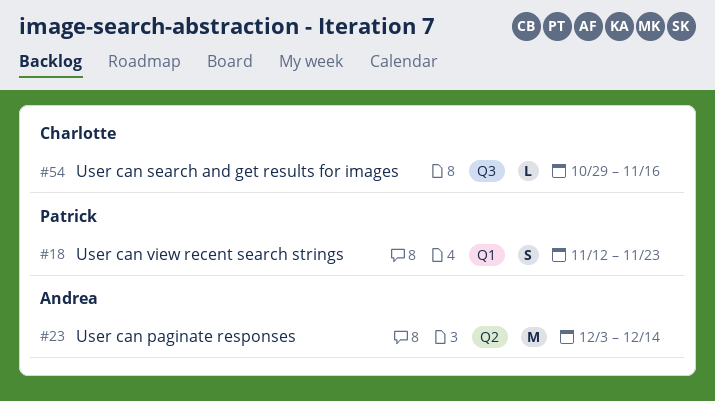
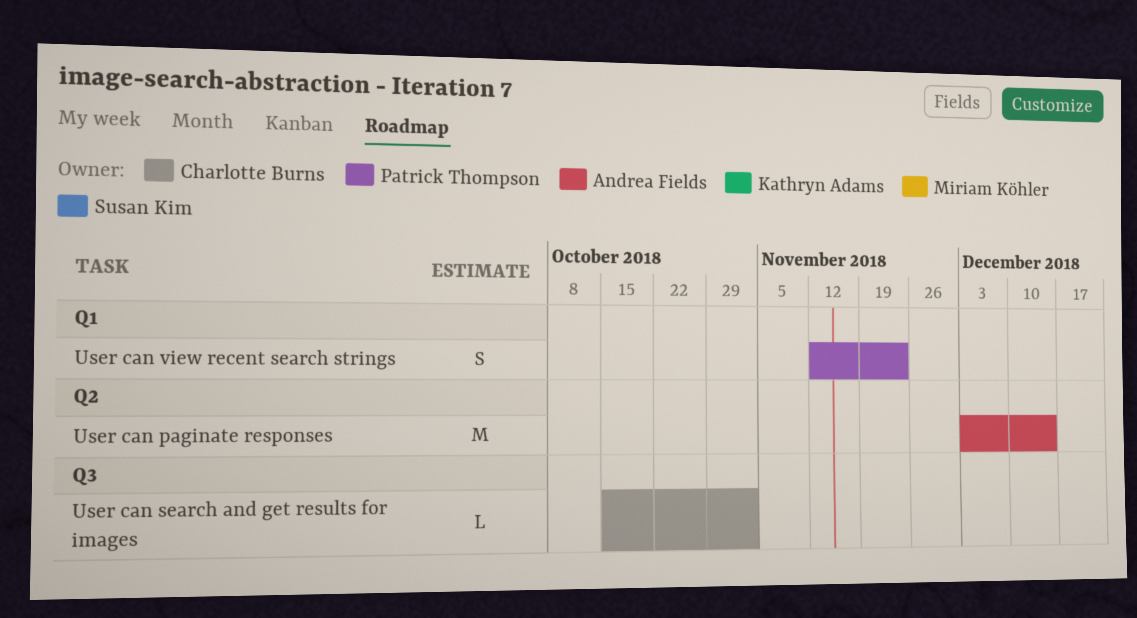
User can search and get results for images, start: Oct 29 -> Oct 15
User can search and get results for images, due: Nov 16 -> Nov 2

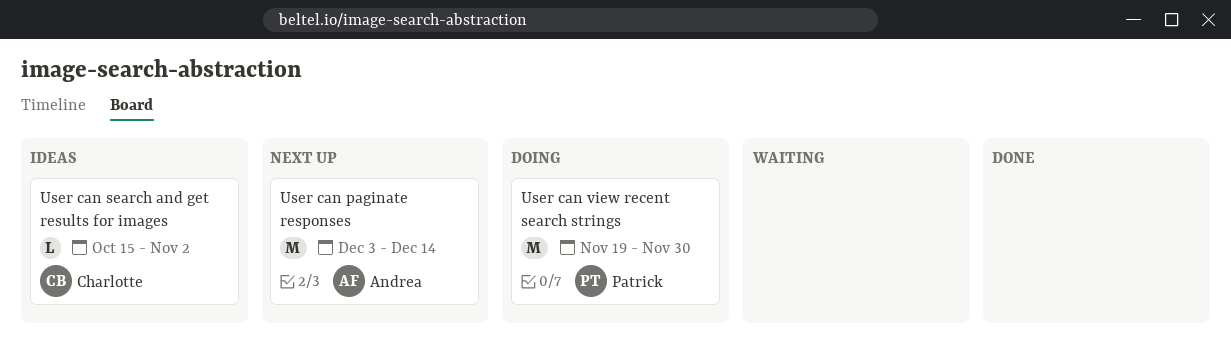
User can view recent search strings, estimate: S -> M
User can view recent search strings, start: Nov 12 -> Nov 19
User can view recent search strings, due: Nov 23 -> Nov 30

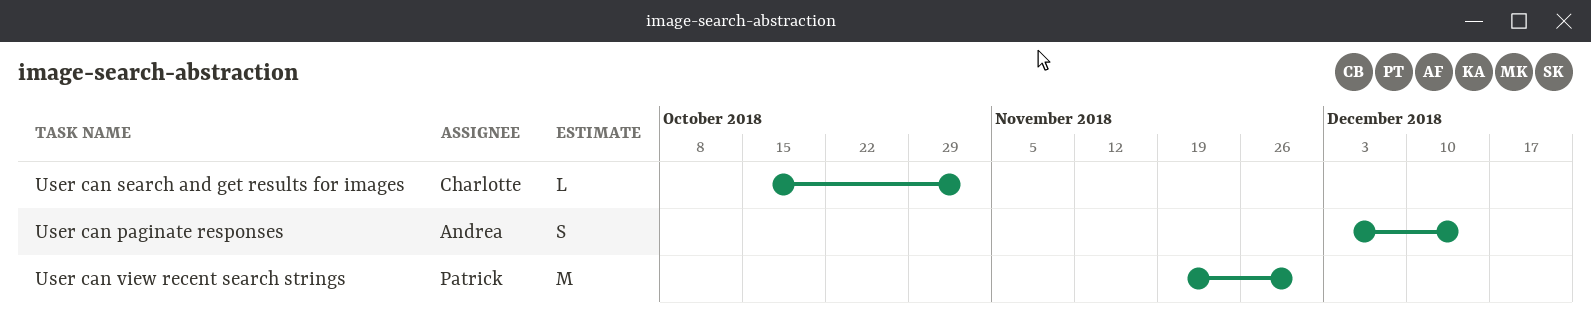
User can paginate responses, estimate: M -> S

